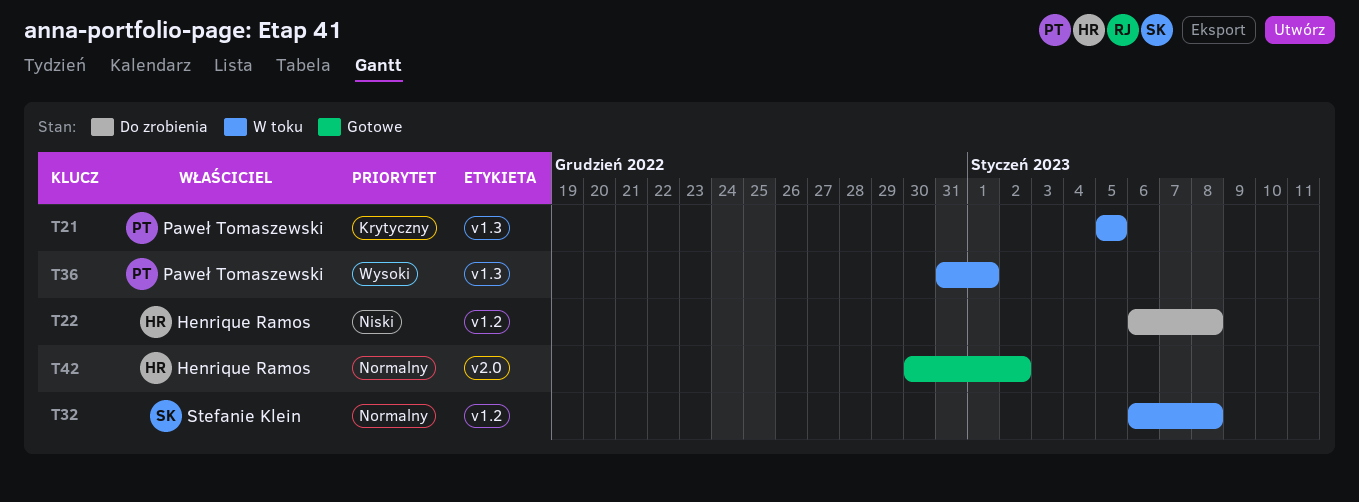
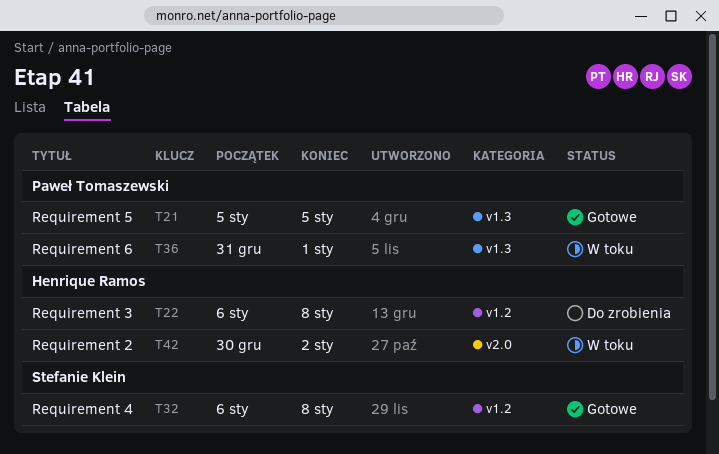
T21, status: W toku -> Gotowe
T32, status: W toku -> Gotowe
T42, status: Gotowe -> W toku

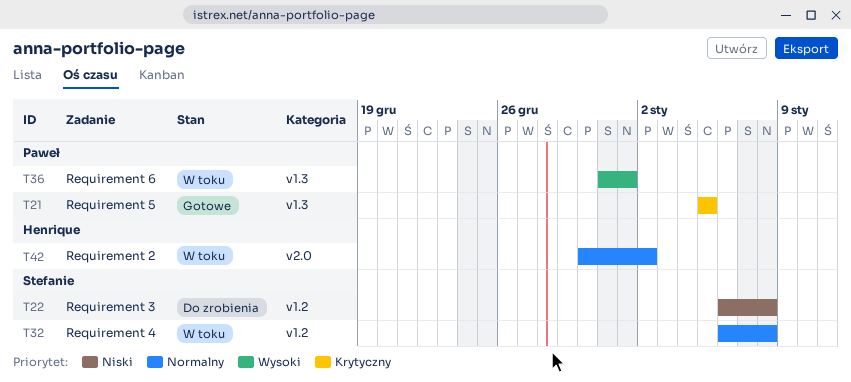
T22, owner: Henrique Ramos -> Stefanie Klein
T32, status: Gotowe -> W toku

